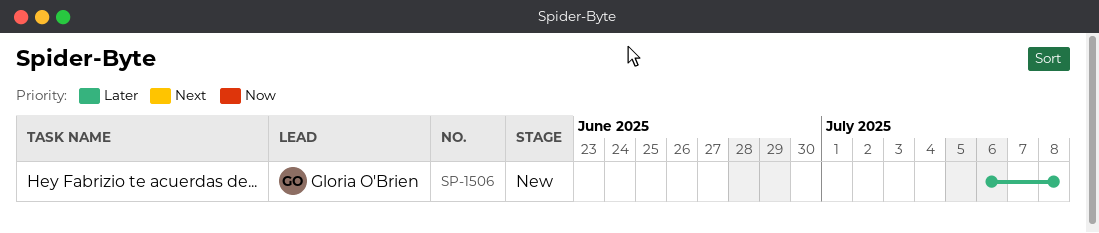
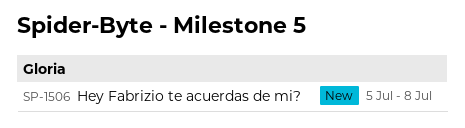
SP-1506, start: Jul 6 -> Jul 5

